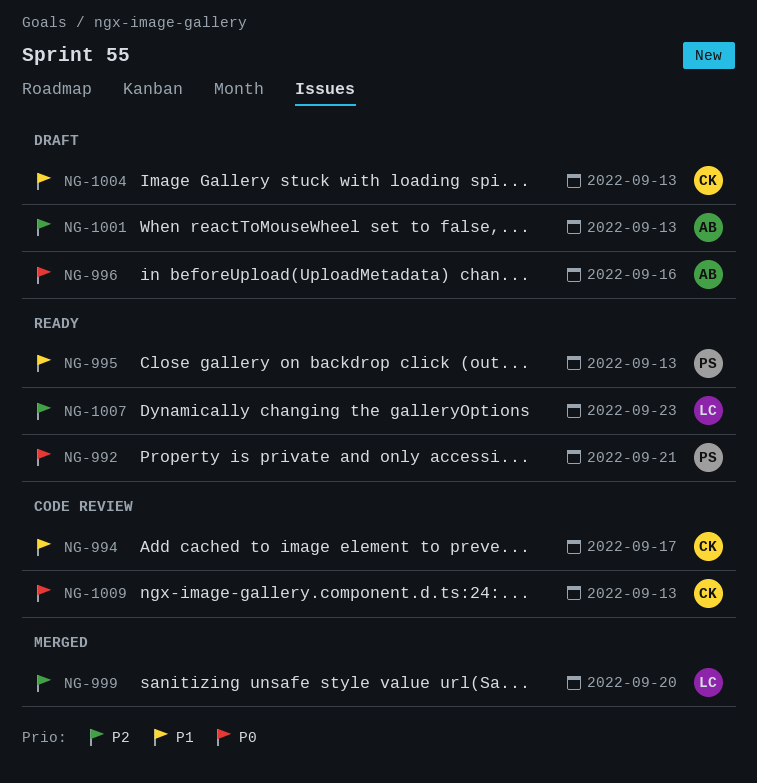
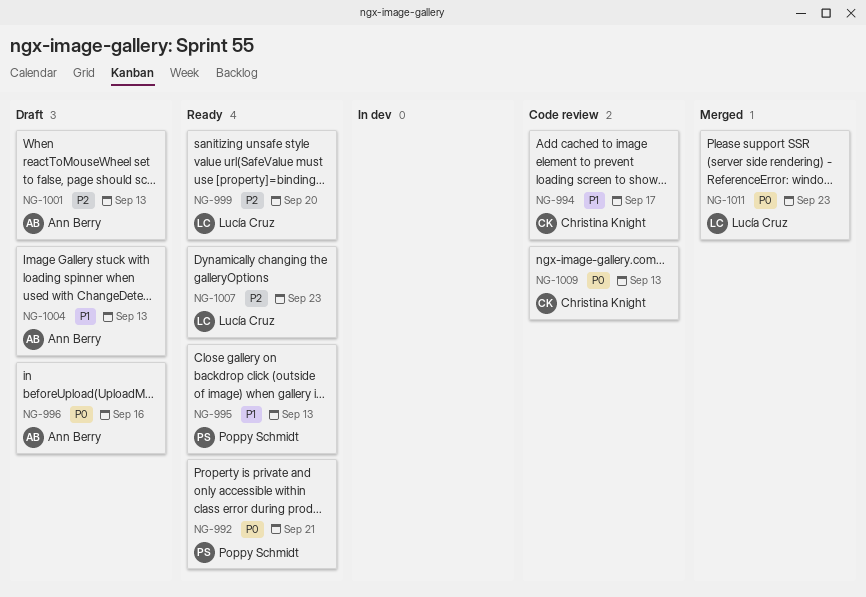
NG-999, status: Merged -> Ready
NG-1004, owner: Christina Knight -> Ann Berry
NG-1011: none -> present

